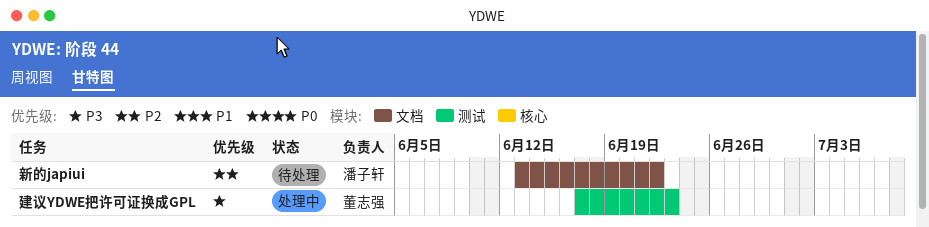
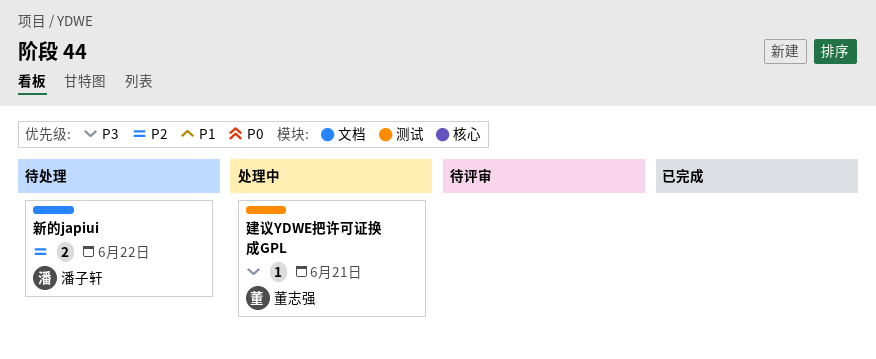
建议YDWE把许可证换成GPL, due: Jun 23 -> Jun 21

